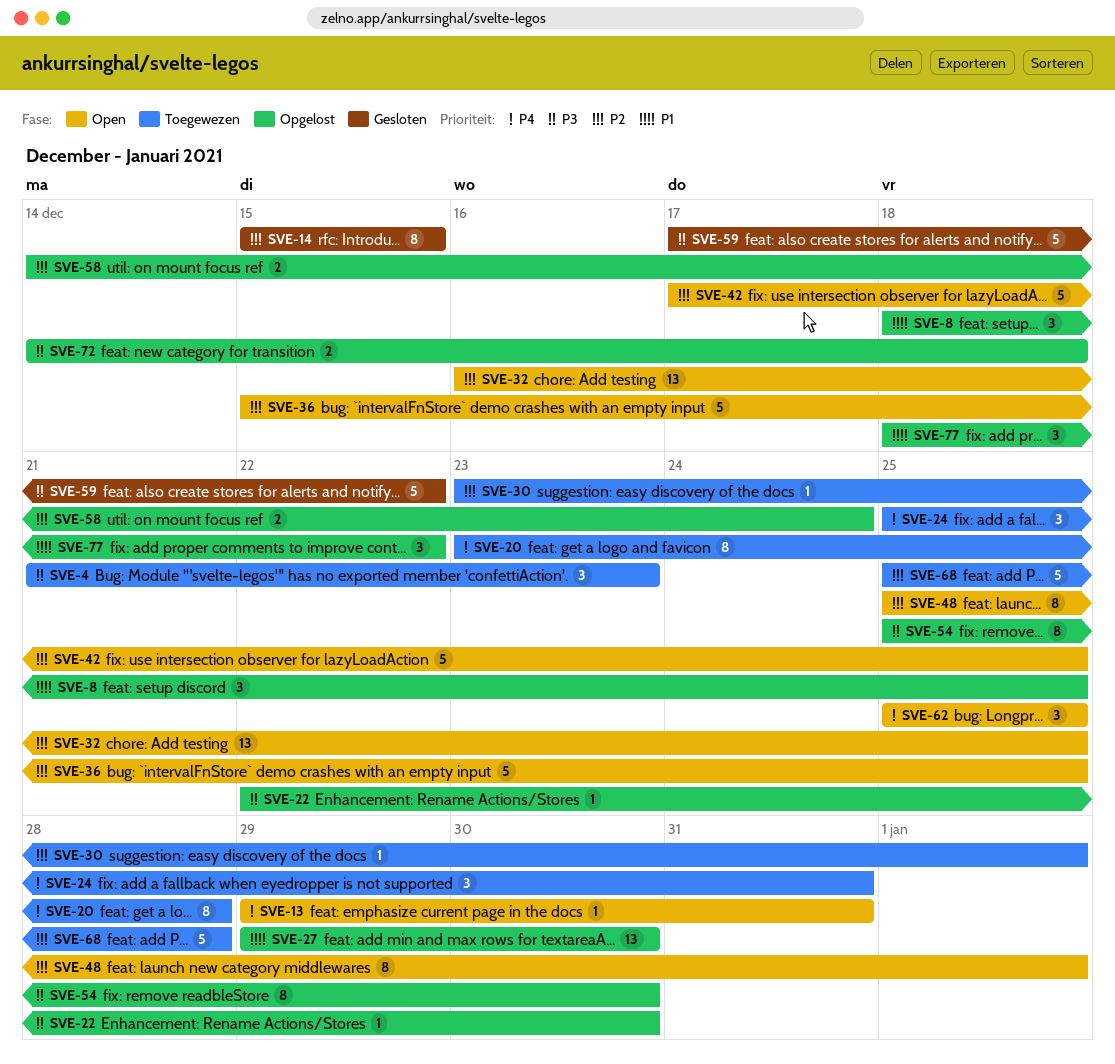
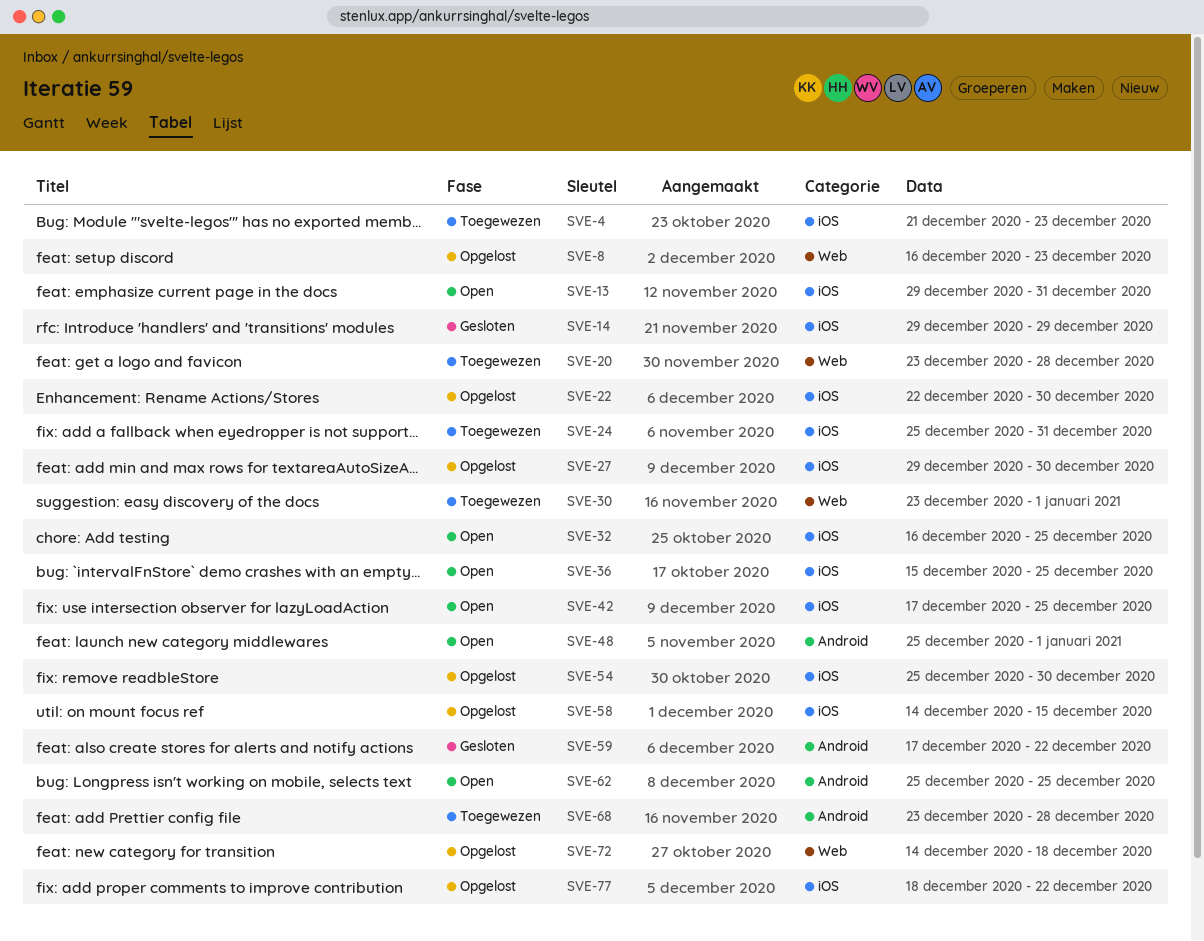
SVE-8, start: Dec 18 -> Dec 16
SVE-8, due: Dec 25 -> Dec 23
SVE-14, start: Dec 15 -> Dec 29
SVE-14, due: Dec 15 -> Dec 29
SVE-58, due: Dec 24 -> Dec 15
SVE-68, start: Dec 25 -> Dec 23

